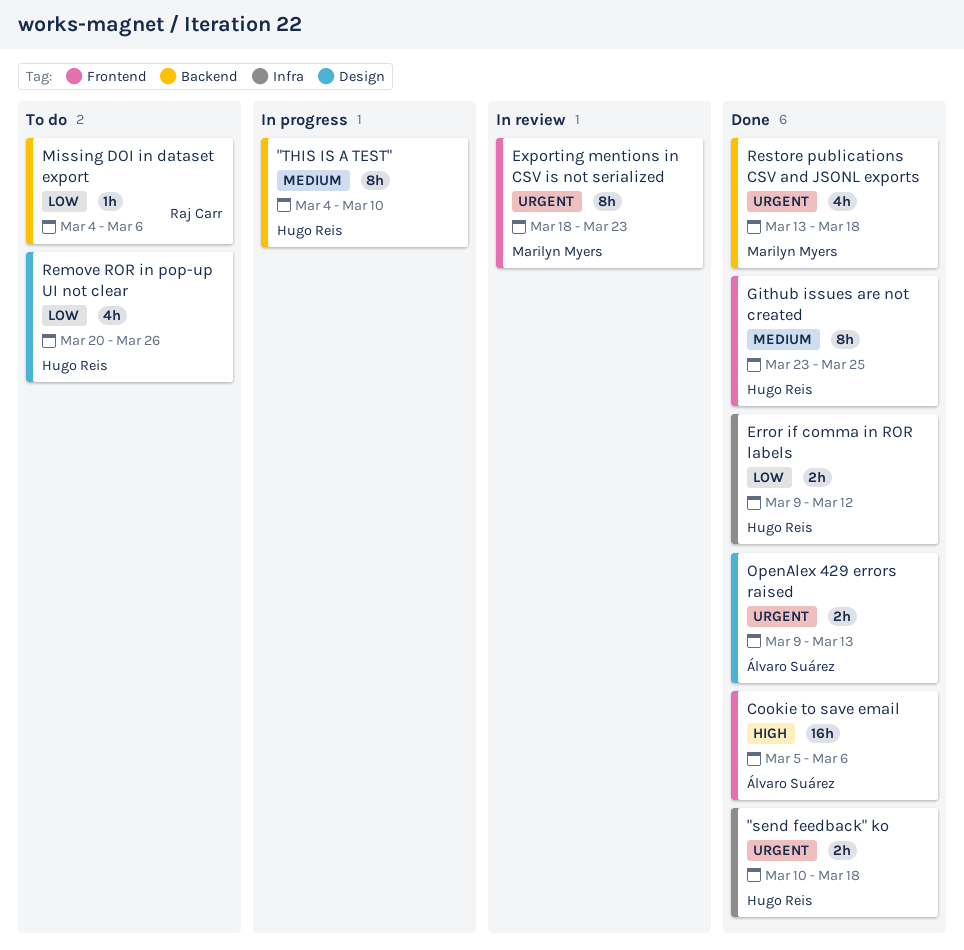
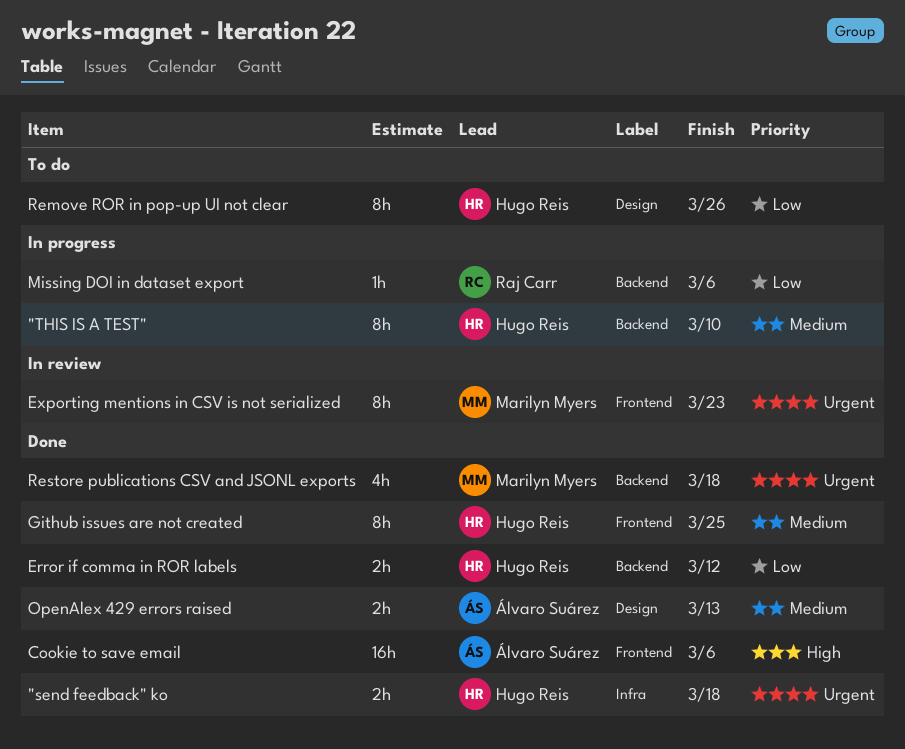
Error if comma in ROR labels, label: Infra -> Backend
Missing DOI in dataset export, status: To do -> In progress
OpenAlex 429 errors raised, priority: Urgent -> Medium
Remove ROR in pop-up UI not clear, estimate: 4h -> 8h

